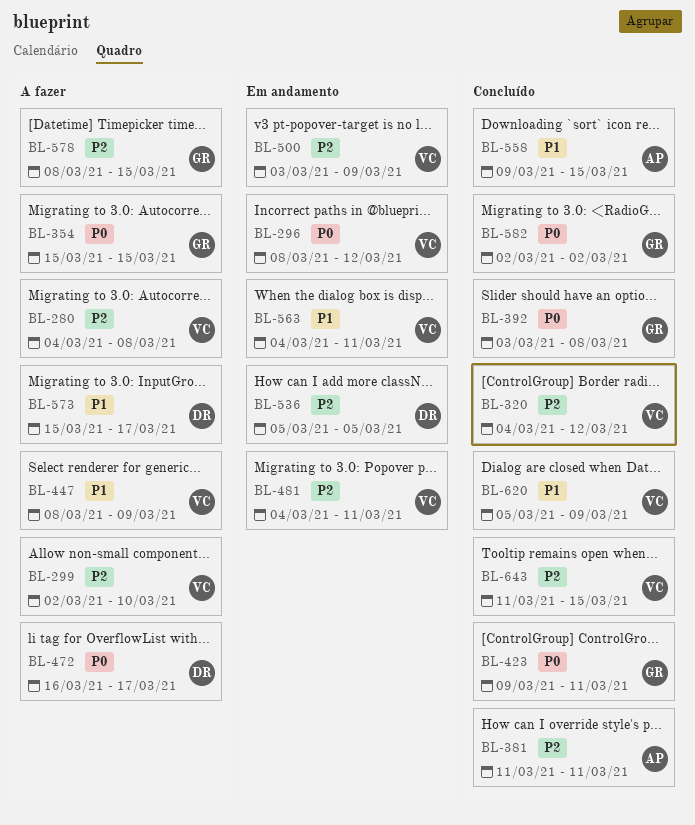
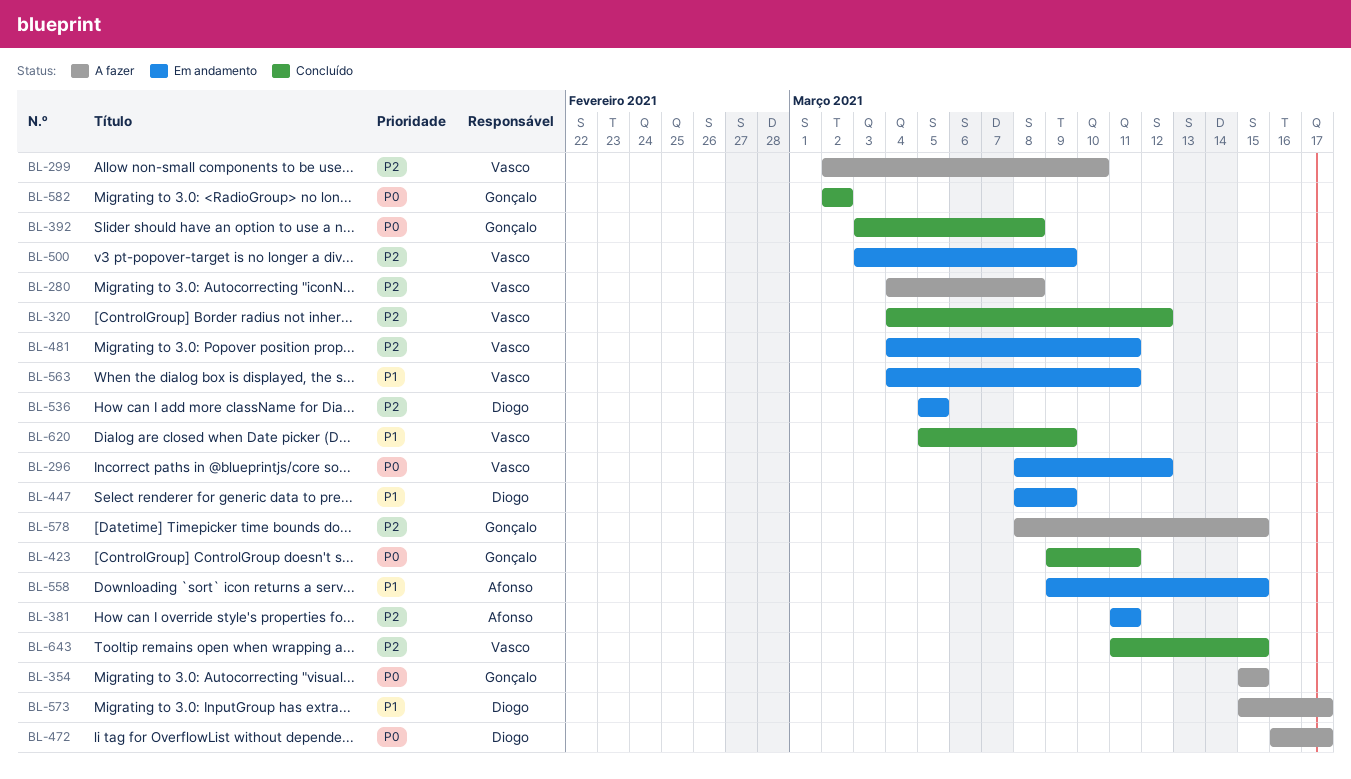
BL-381, status: Concluído -> Em andamento
BL-447, status: A fazer -> Em andamento
BL-447, owner: Vasco -> Diogo
BL-558, status: Concluído -> Em andamento

